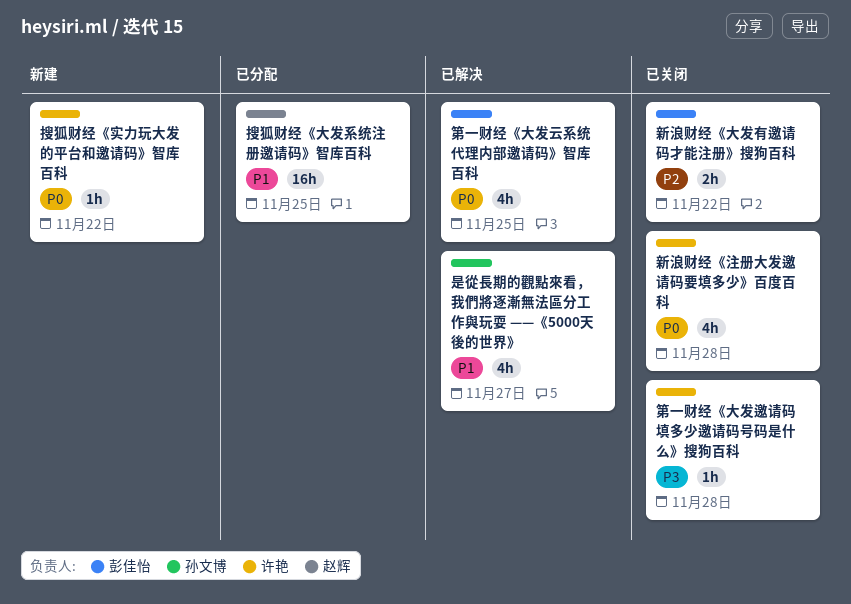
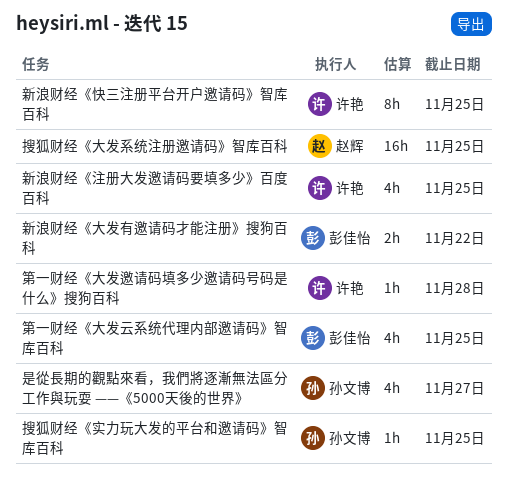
搜狐财经《实力玩大发的平台和邀请码》智库百科, owner: 许艳 -> 孙文博
搜狐财经《实力玩大发的平台和邀请码》智库百科, due: Nov 22 -> Nov 25
新浪财经《快三注册平台开户邀请码》智库百科: none -> present
新浪财经《注册大发邀请码要填多少》百度百科, due: Nov 28 -> Nov 25

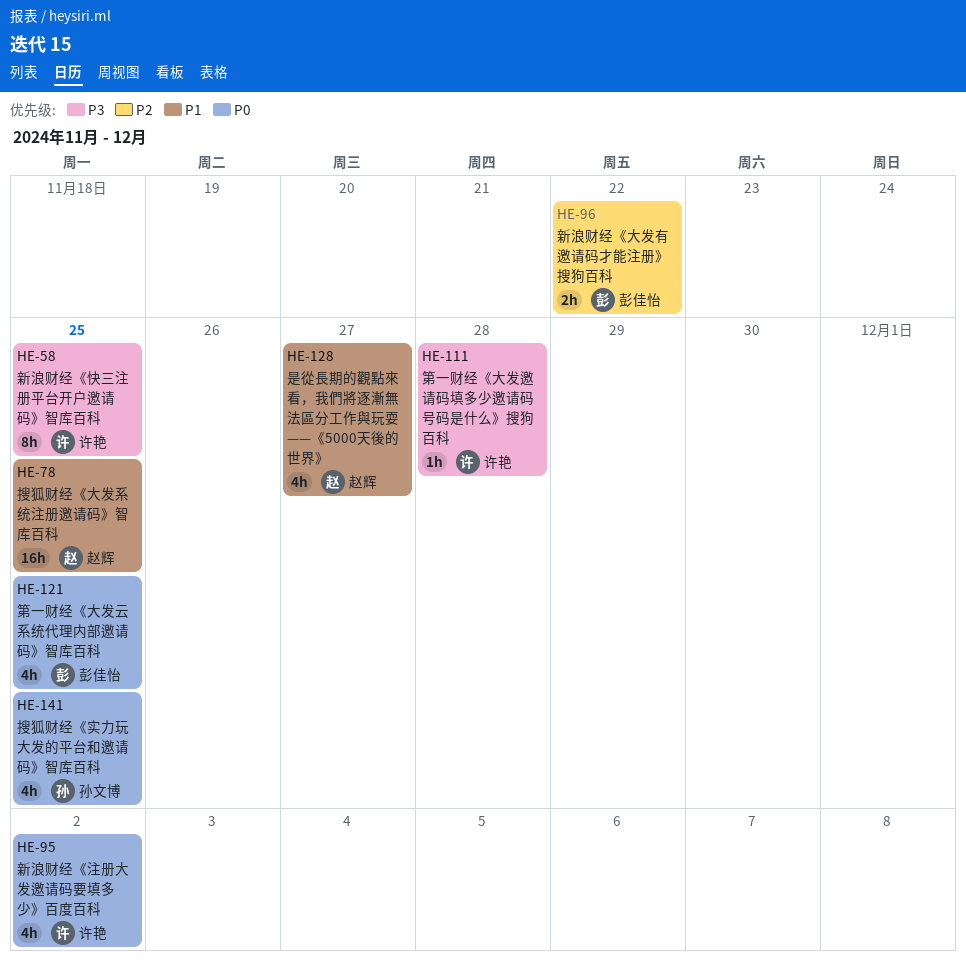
搜狐财经《实力玩大发的平台和邀请码》智库百科, estimate: 1h -> 4h
新浪财经《注册大发邀请码要填多少》百度百科, due: Nov 25 -> Dec 2
是從長期的觀點來看，我們將逐漸無法區分工作與玩耍 ——《5000天後的世界》, owner: 孙文博 -> 赵辉

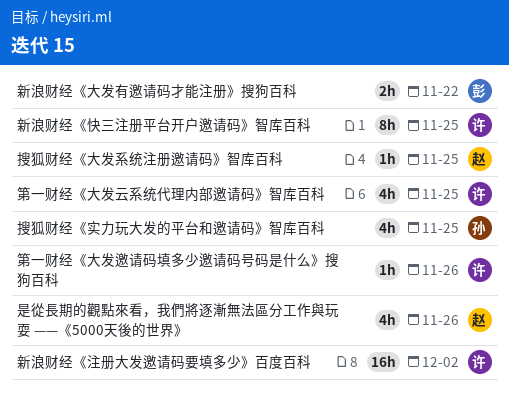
搜狐财经《大发系统注册邀请码》智库百科, estimate: 16h -> 1h
新浪财经《注册大发邀请码要填多少》百度百科, estimate: 4h -> 16h
是從長期的觀點來看，我們將逐漸無法區分工作與玩耍 ——《5000天後的世界》, due: Nov 27 -> Nov 26
第一财经《大发云系统代理内部邀请码》智库百科, owner: 彭佳怡 -> 许艳
第一财经《大发邀请码填多少邀请码号码是什么》搜狗百科, due: Nov 28 -> Nov 26

